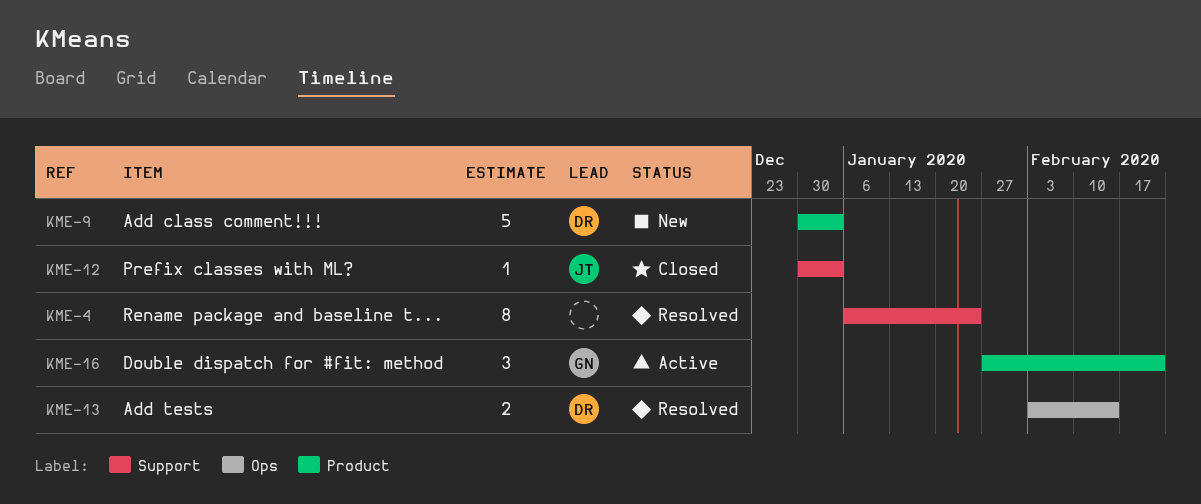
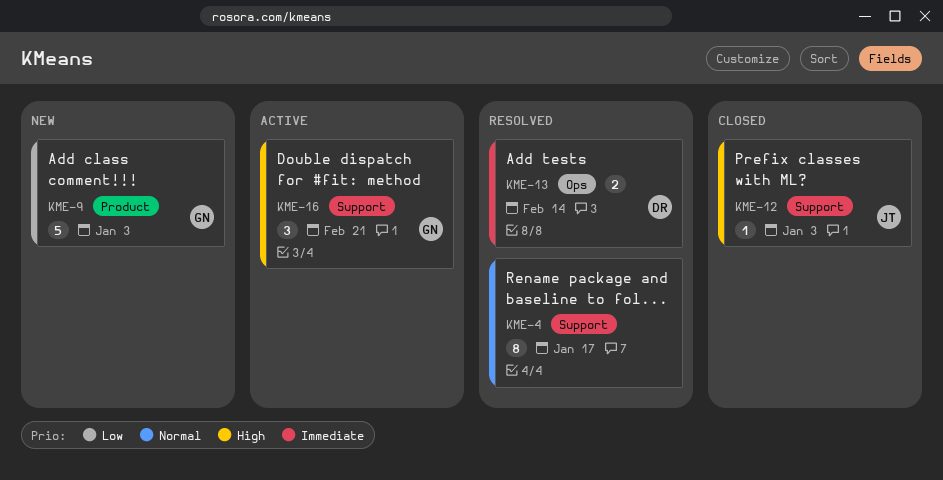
KME-4, due: Jan 24 -> Jan 17
KME-9, owner: DR -> GN
KME-16, label: Product -> Support

